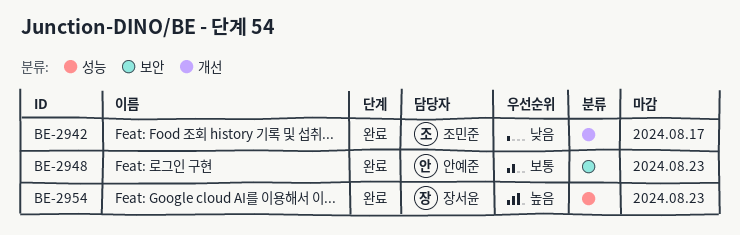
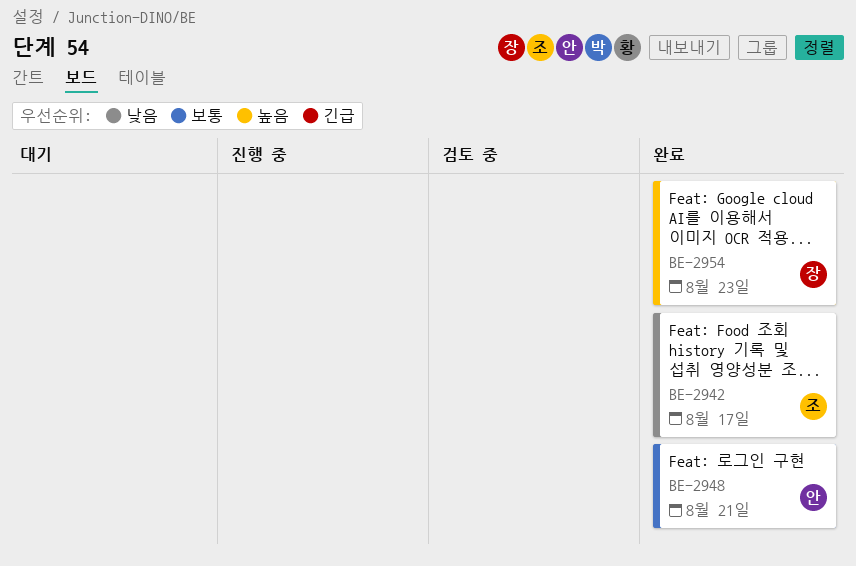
BE-2948, due: Aug 23 -> Aug 21

